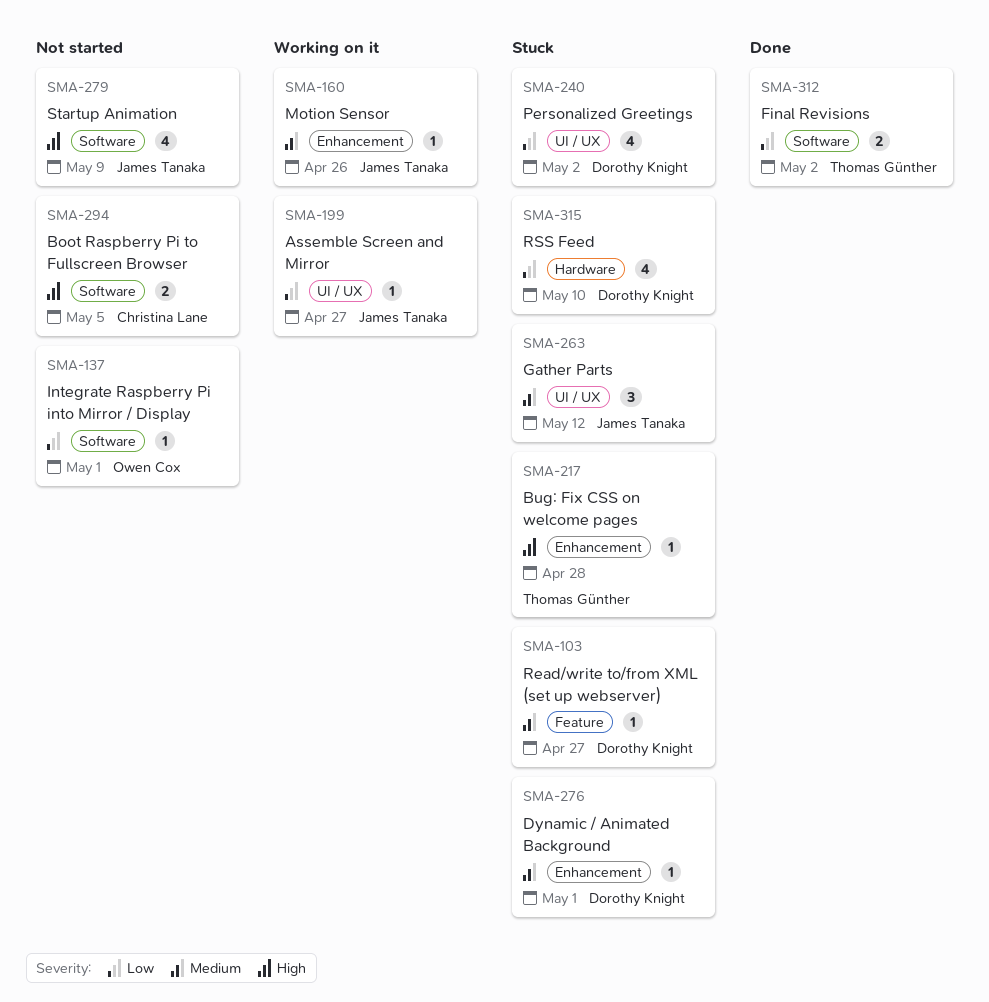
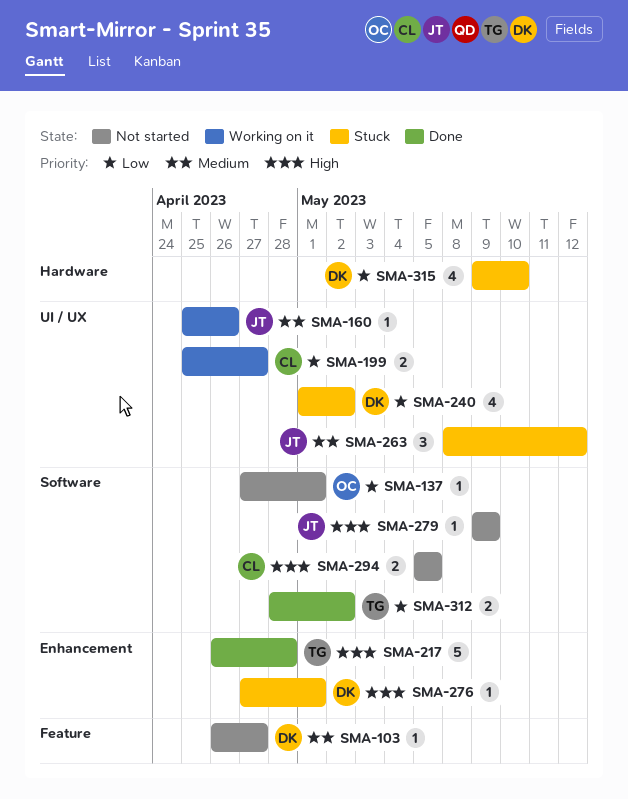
SMA-103, status: Stuck -> Not started
SMA-160, label: Enhancement -> UI / UX
SMA-199, owner: James Tanaka -> Christina Lane
SMA-199, estimate: 1 -> 2
SMA-217, status: Stuck -> Done
SMA-217, estimate: 1 -> 5
SMA-276, priority: Medium -> High
SMA-279, estimate: 4 -> 1

